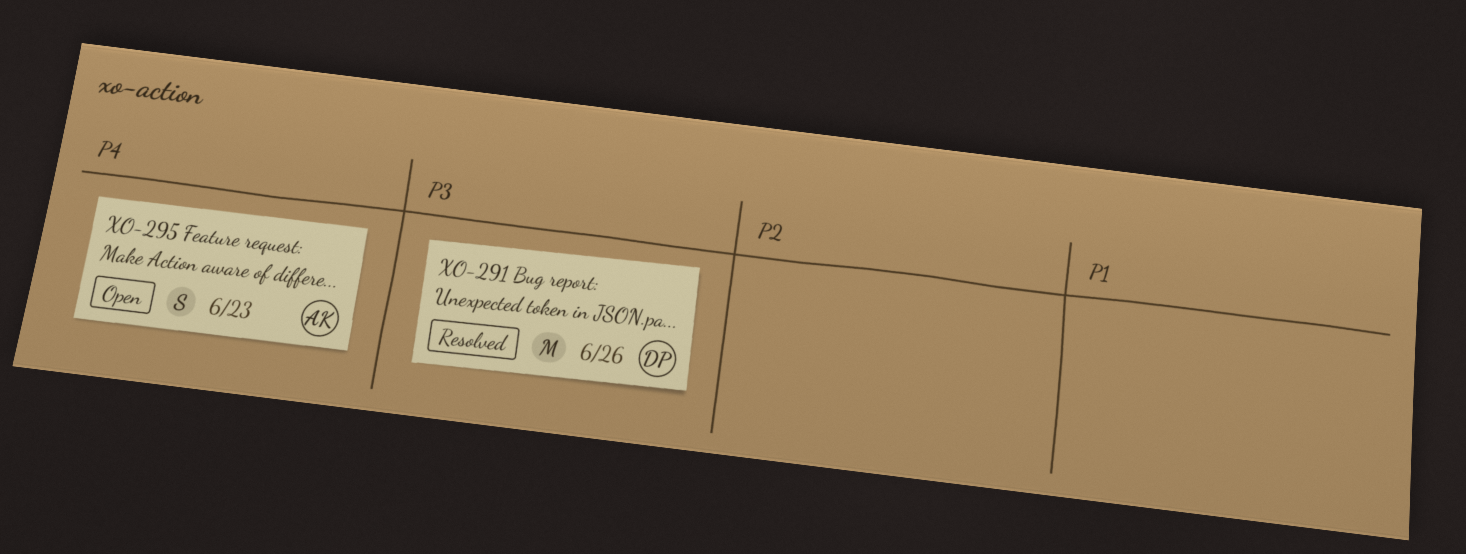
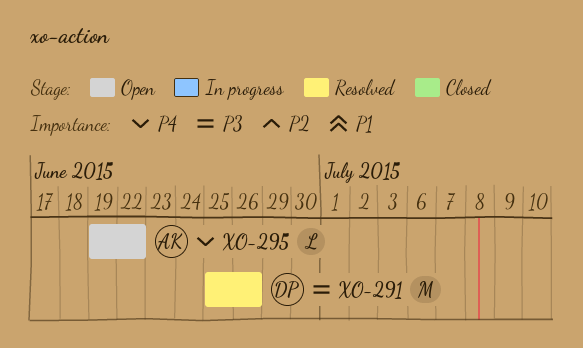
XO-295, estimate: S -> L
XO-295, due: Jun 23 -> Jun 22

